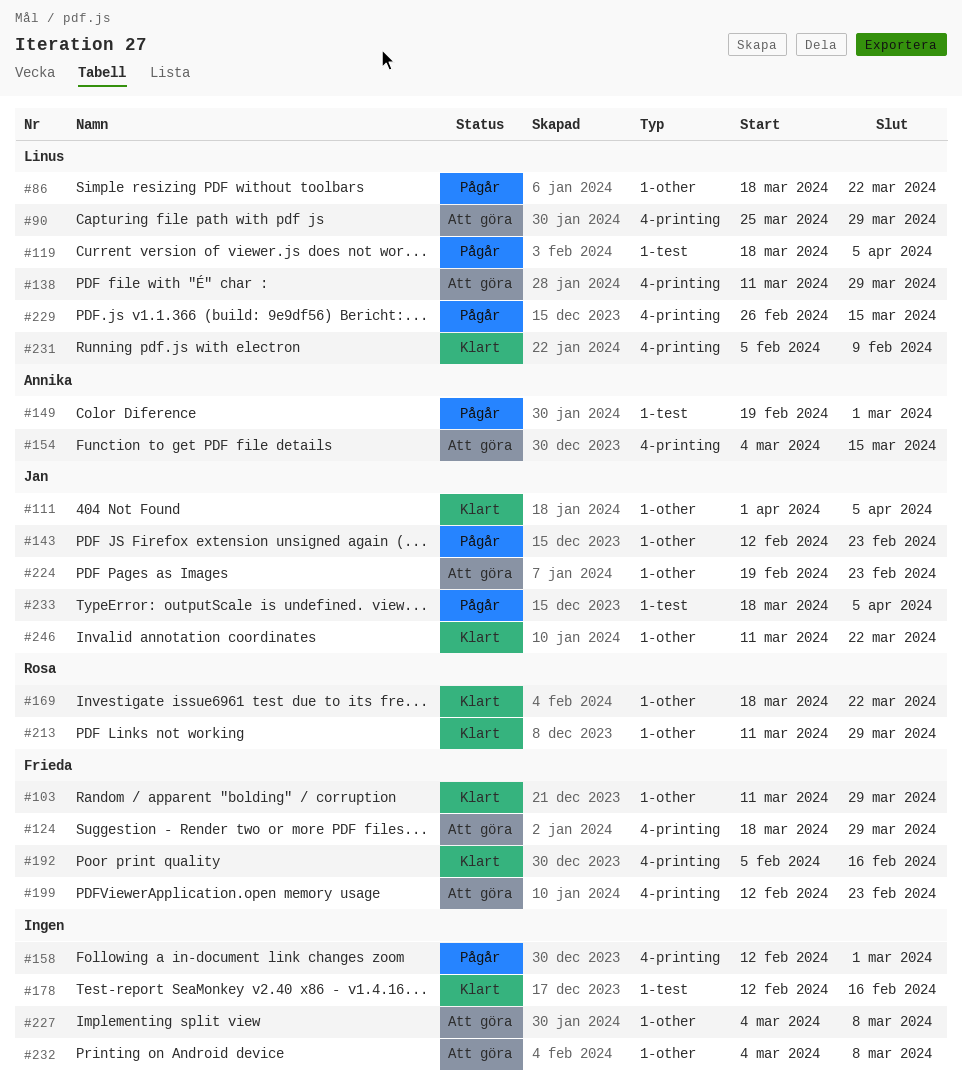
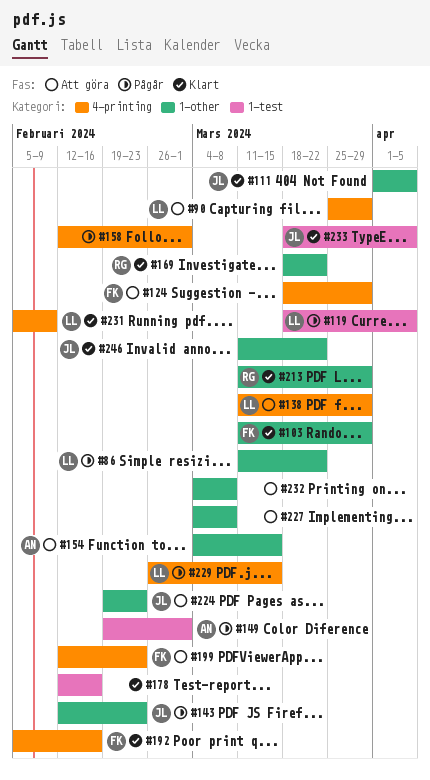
#86, start: Mar 18 -> Mar 11
#154, label: 4-printing -> 1-other
#233, status: Pågår -> Klart

